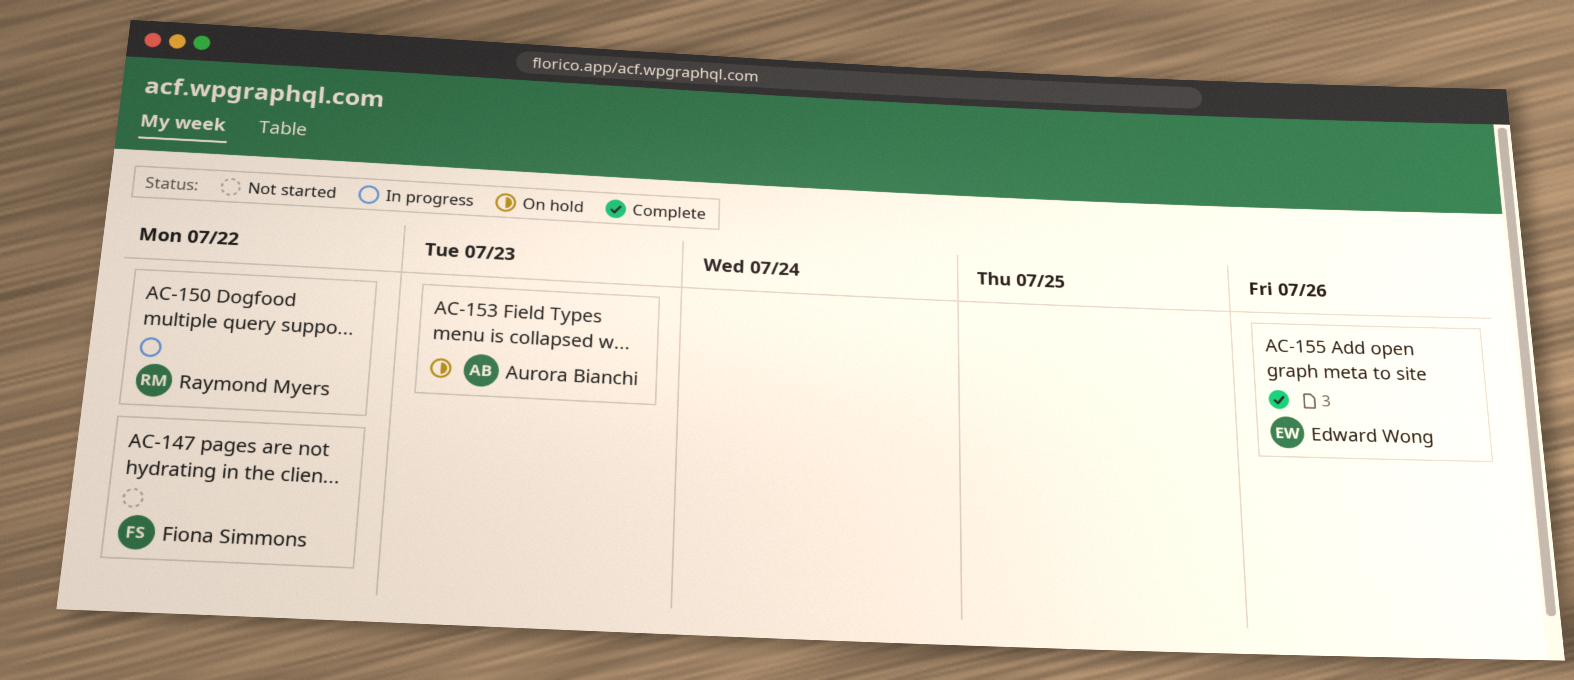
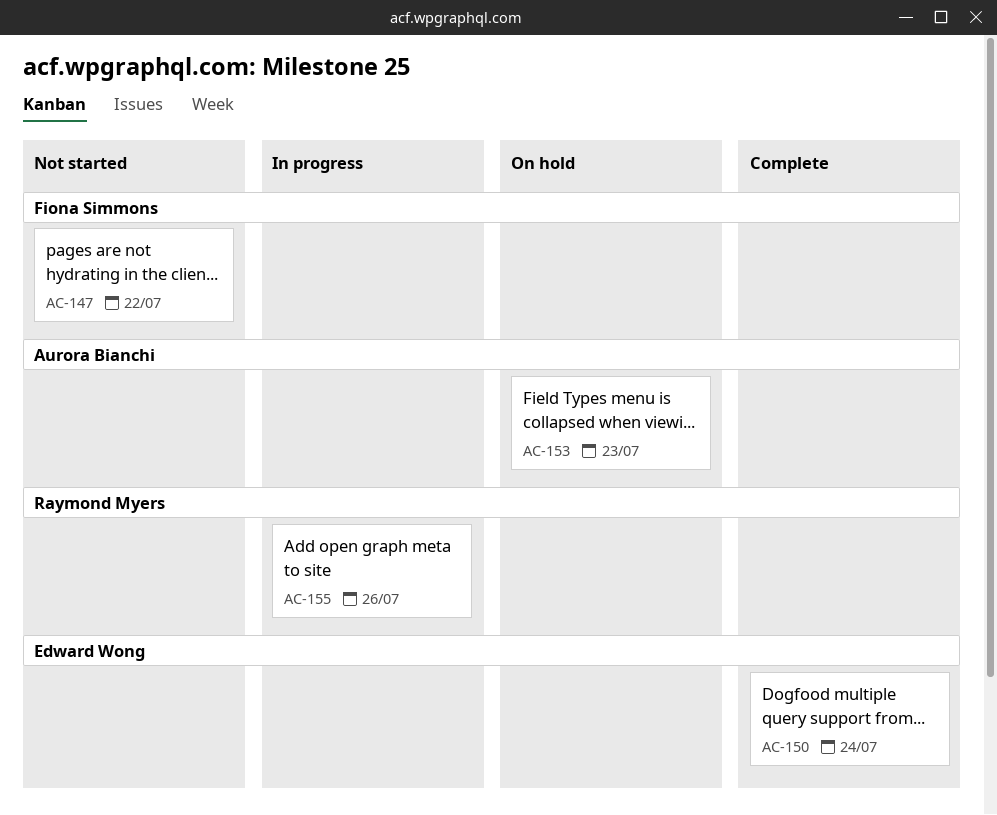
AC-150, status: In progress -> Complete
AC-150, owner: Raymond Myers -> Edward Wong
AC-150, due: Jul 22 -> Jul 24
AC-155, status: Complete -> In progress
AC-155, owner: Edward Wong -> Raymond Myers

